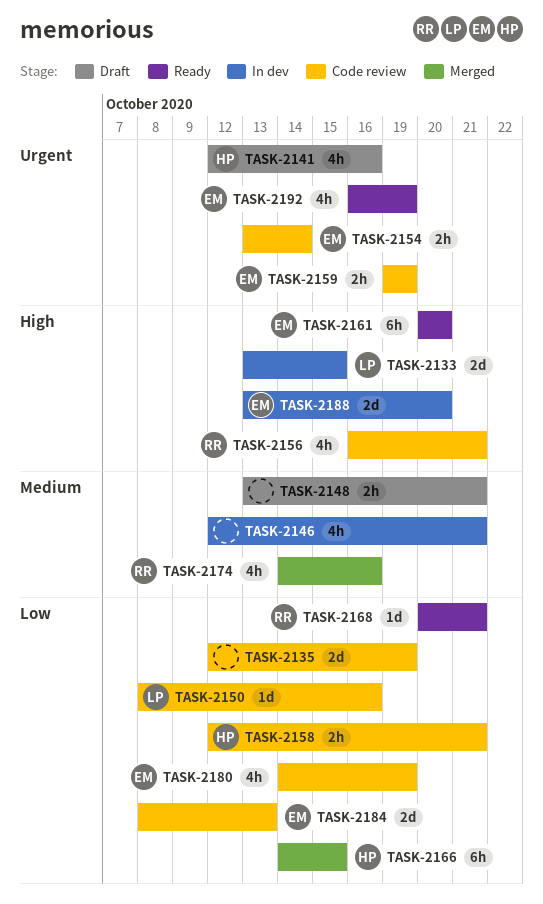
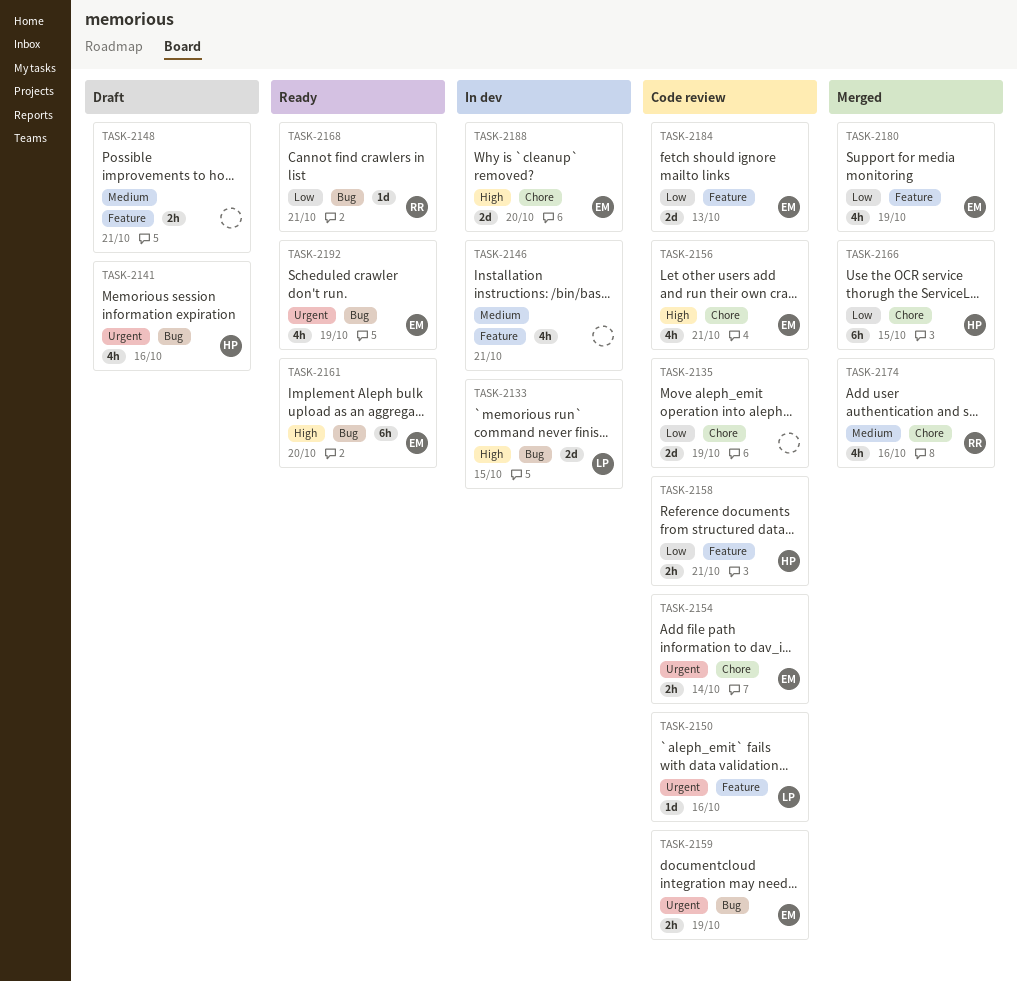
TASK-2150, priority: Low -> Urgent
TASK-2156, owner: RR -> EM
TASK-2180, status: Code review -> Merged

